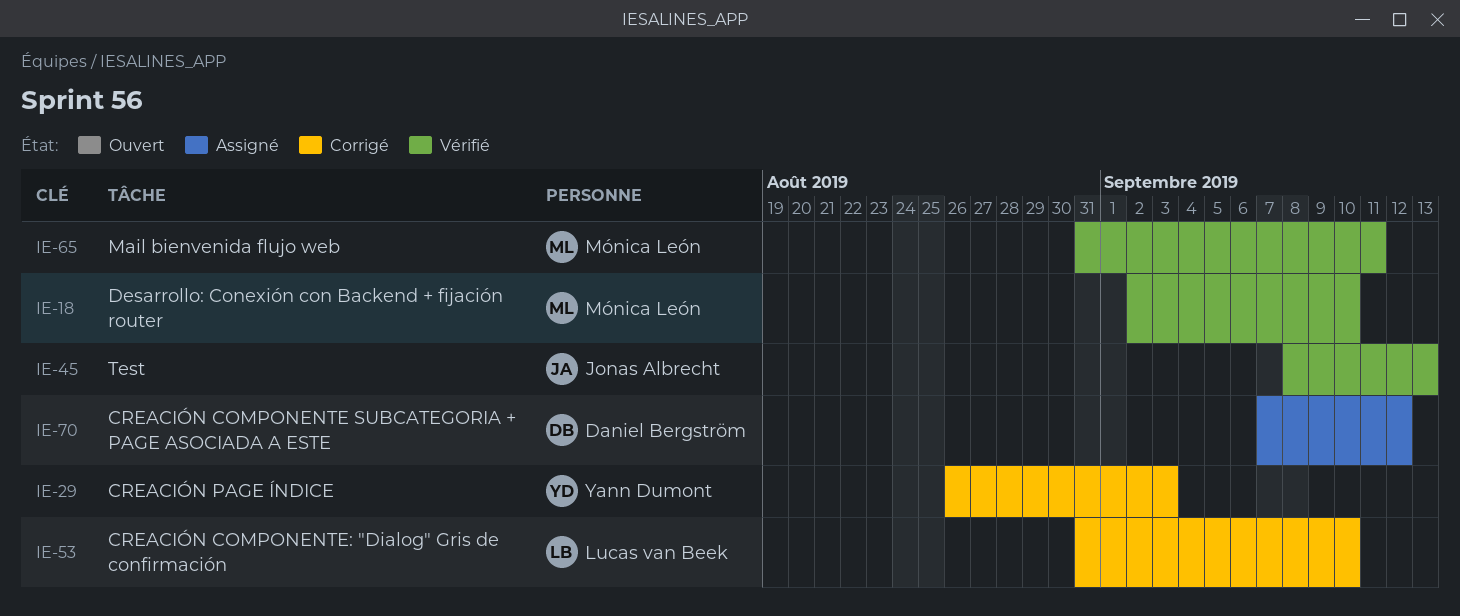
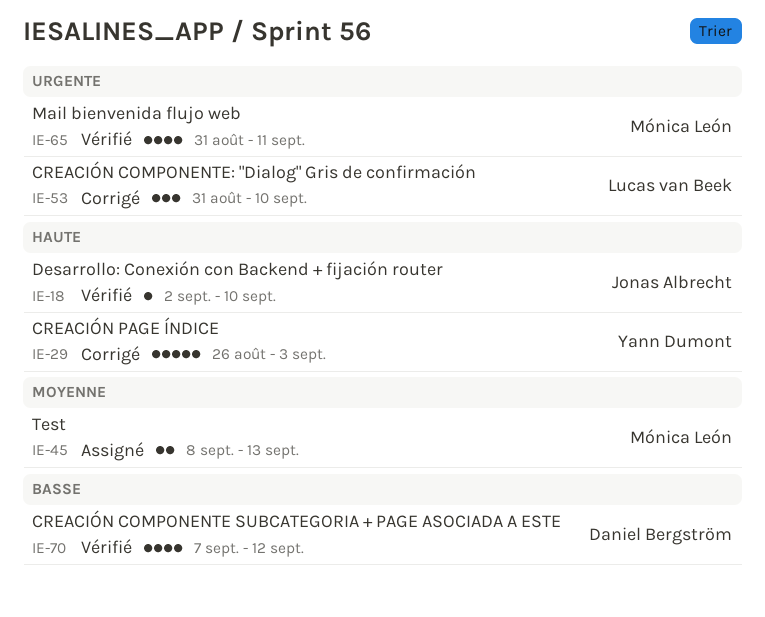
IE-18, owner: Mónica León -> Jonas Albrecht
IE-45, status: Vérifié -> Assigné
IE-45, owner: Jonas Albrecht -> Mónica León
IE-70, status: Assigné -> Vérifié

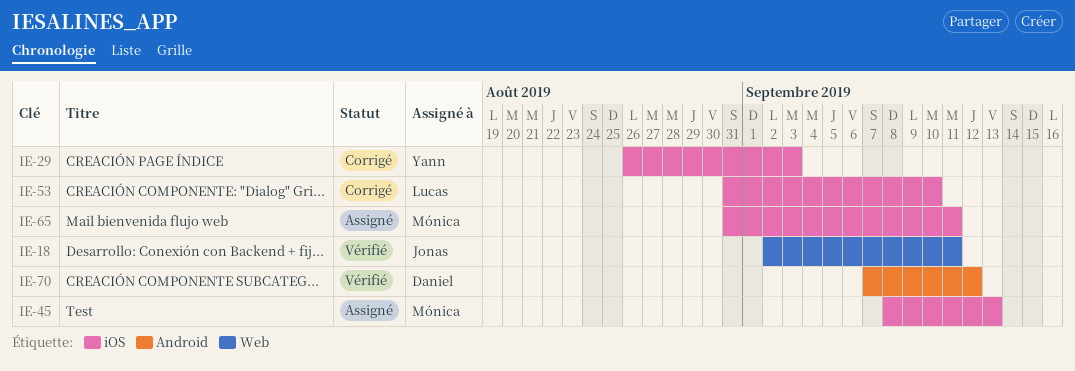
IE-18, due: Sep 10 -> Sep 11
IE-65, status: Vérifié -> Assigné

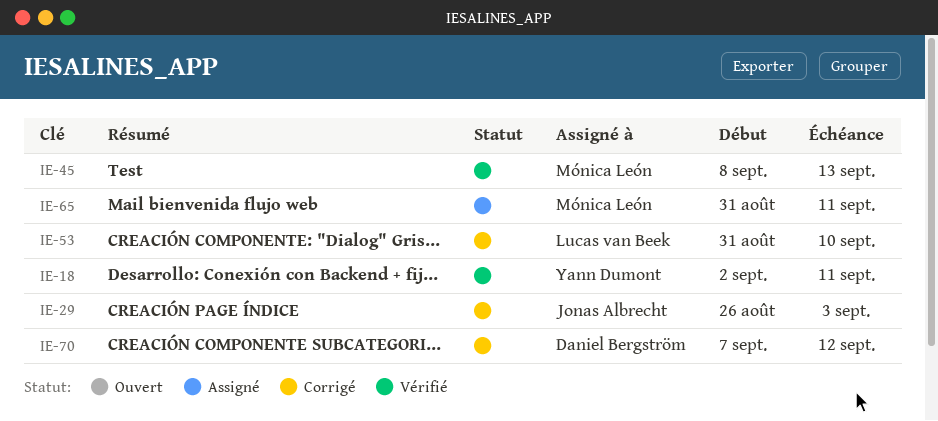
IE-18, owner: Jonas Albrecht -> Yann Dumont
IE-29, owner: Yann Dumont -> Jonas Albrecht
IE-45, status: Assigné -> Vérifié
IE-70, status: Vérifié -> Corrigé

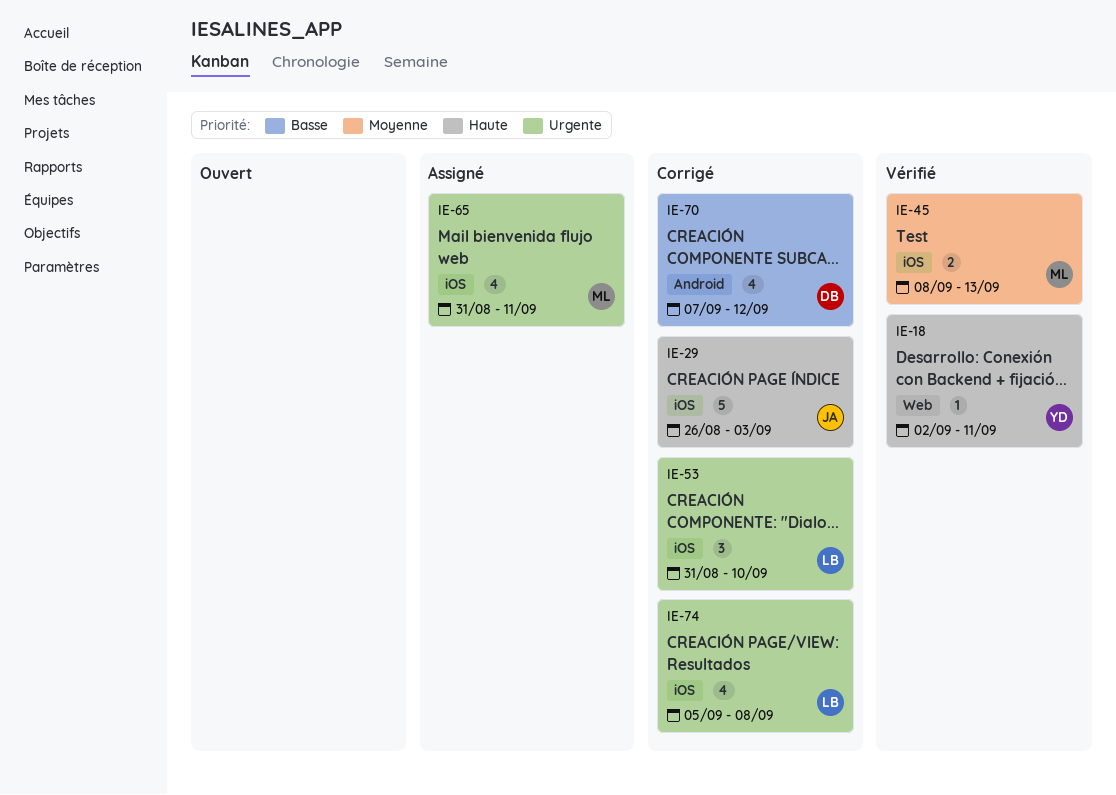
IE-74: none -> present

